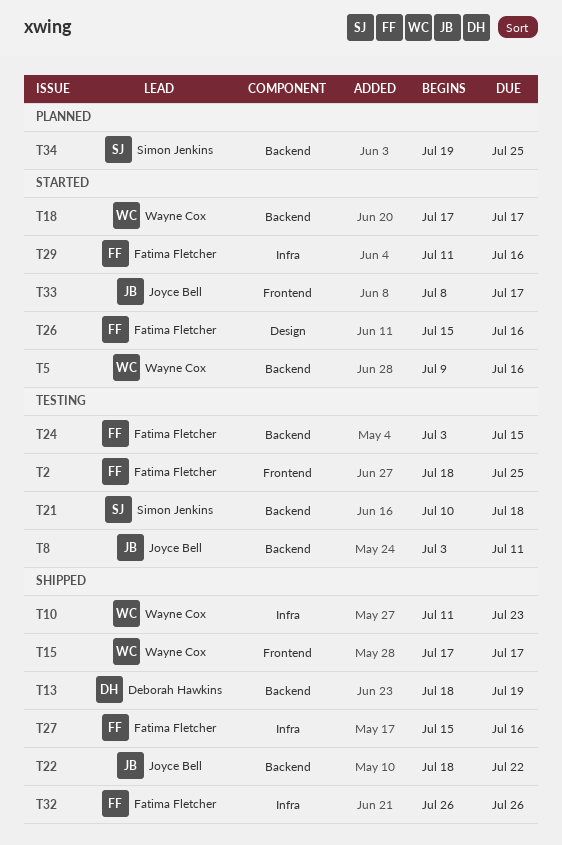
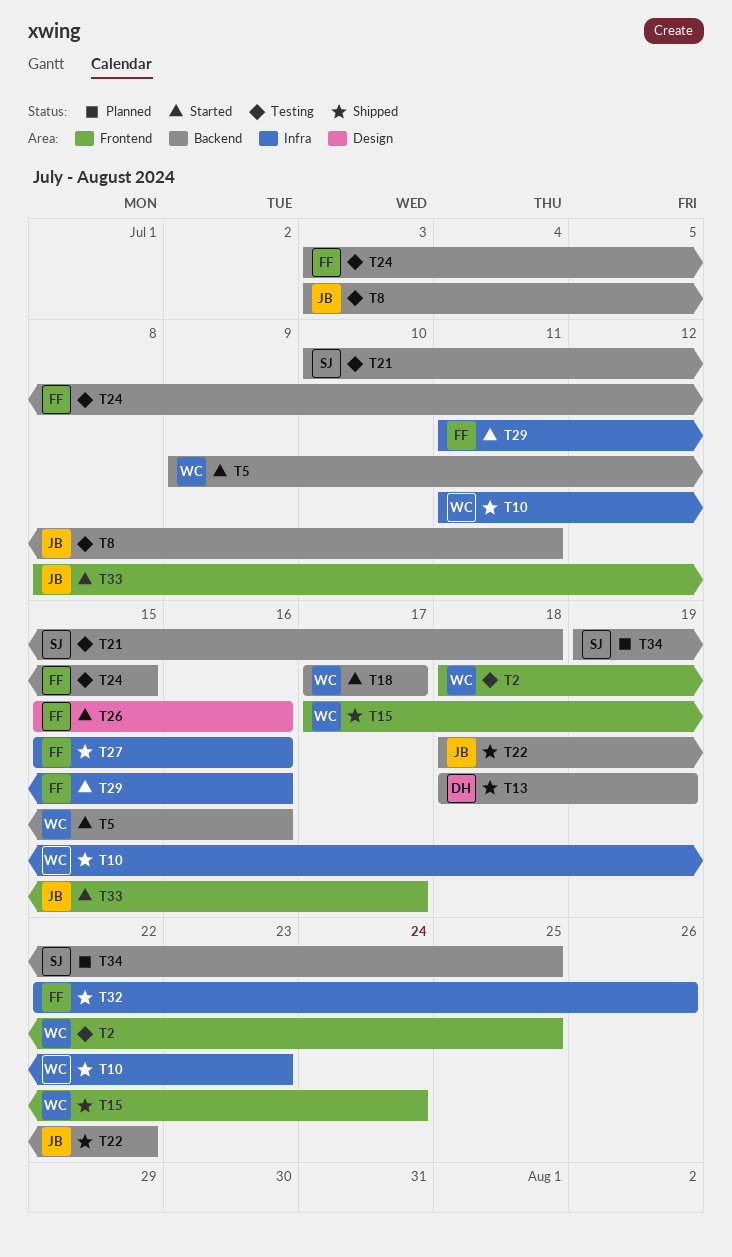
T2, owner: Fatima Fletcher -> Wayne Cox
T15, due: Jul 17 -> Jul 24
T32, start: Jul 26 -> Jul 22

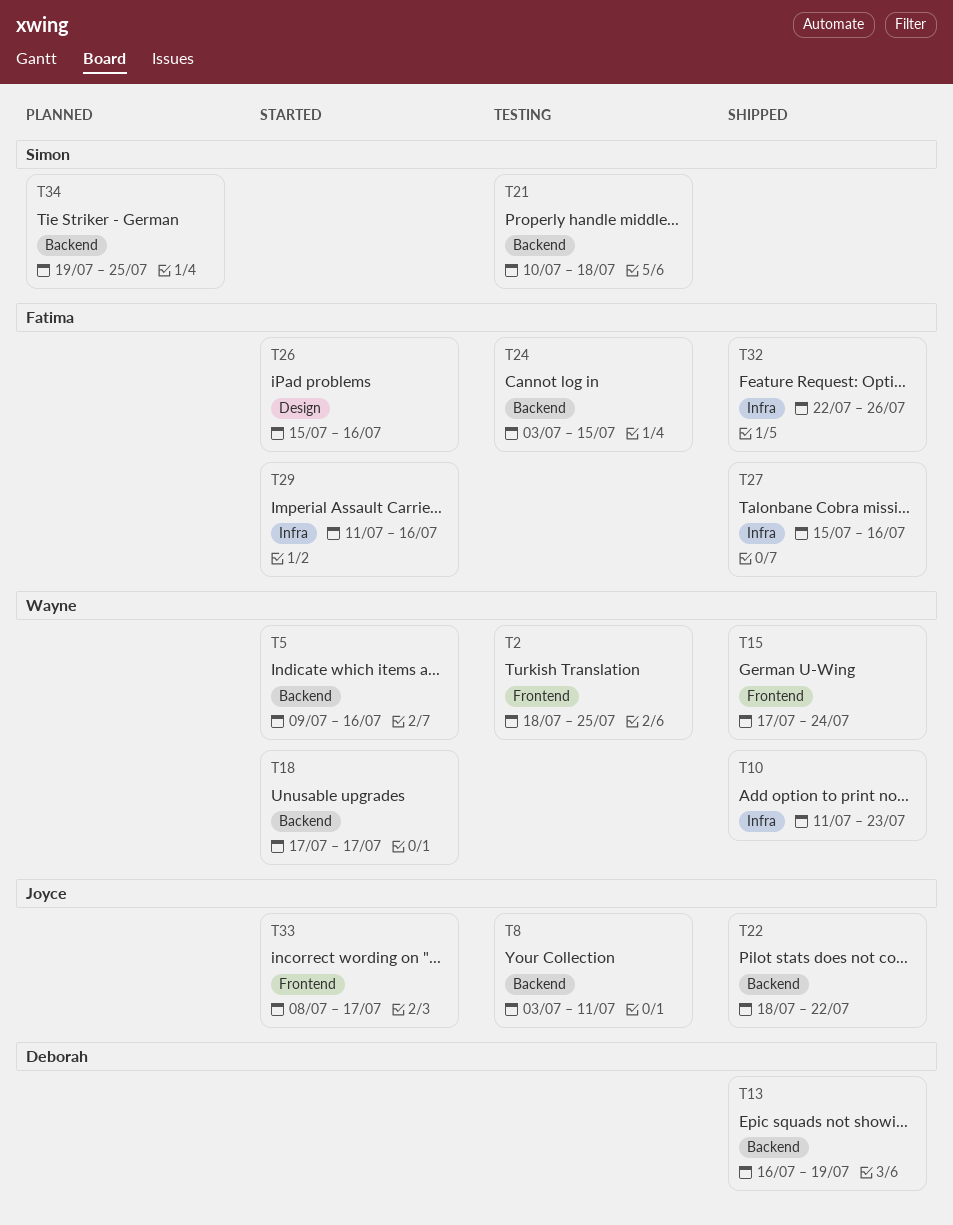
T13, start: Jul 18 -> Jul 16

